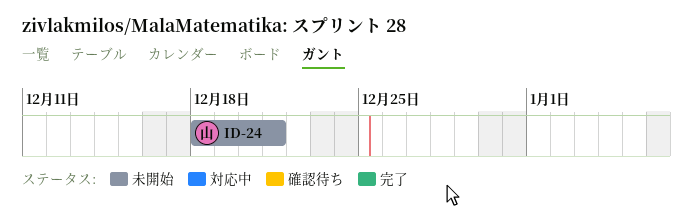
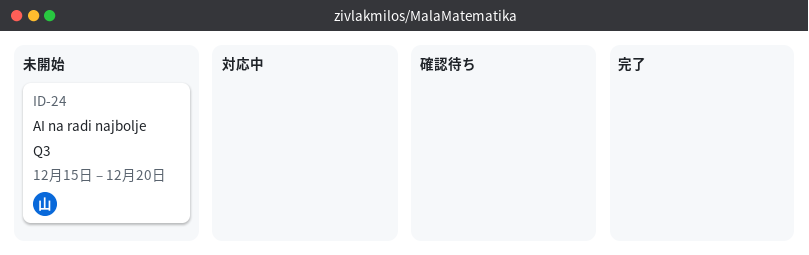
ID-24, start: Dec 18 -> Dec 15
ID-24, due: Dec 21 -> Dec 20

